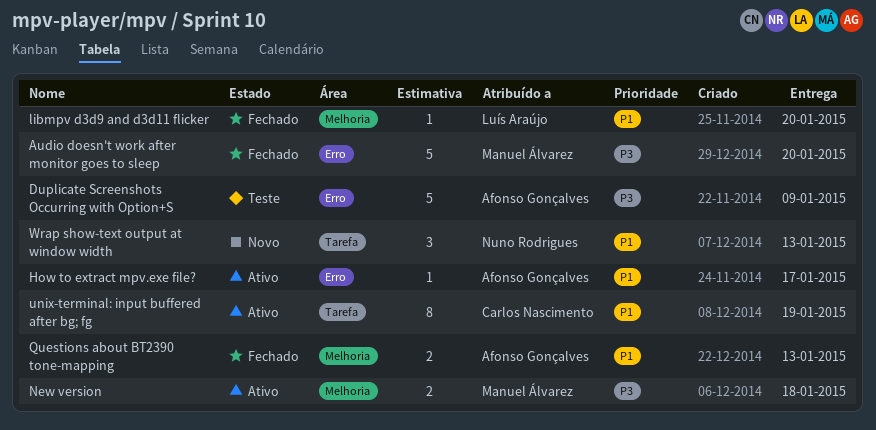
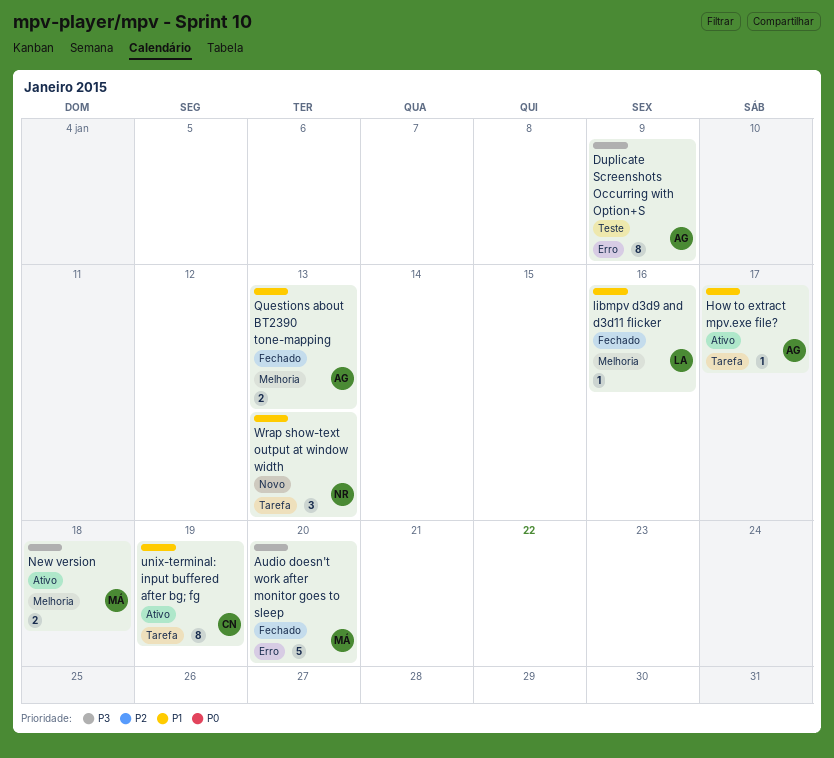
Duplicate Screenshots Occurring with Option+S, estimate: 5 -> 8
How to extract mpv.exe file?, label: Erro -> Tarefa
libmpv d3d9 and d3d11 flicker, due: Jan 20 -> Jan 16

